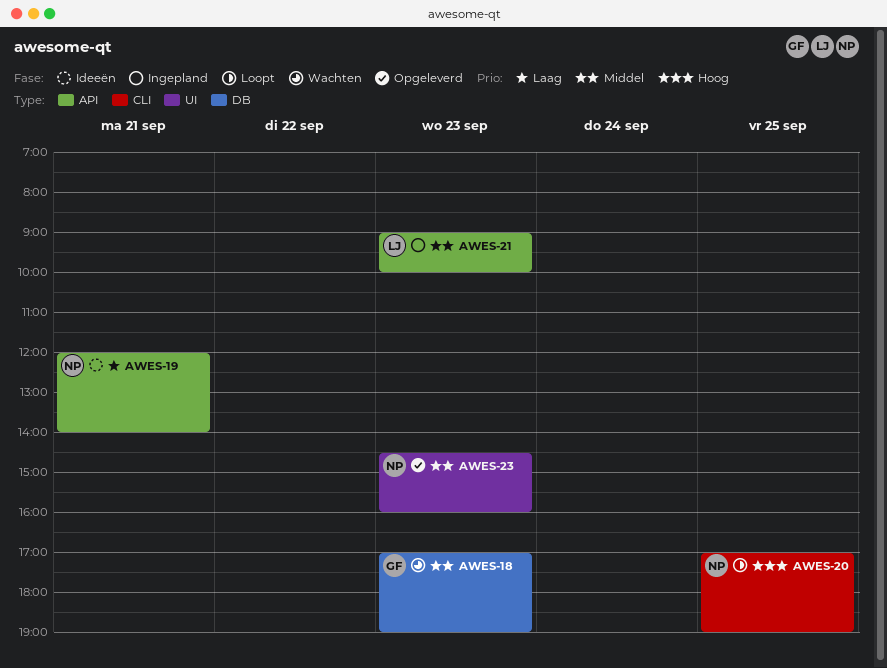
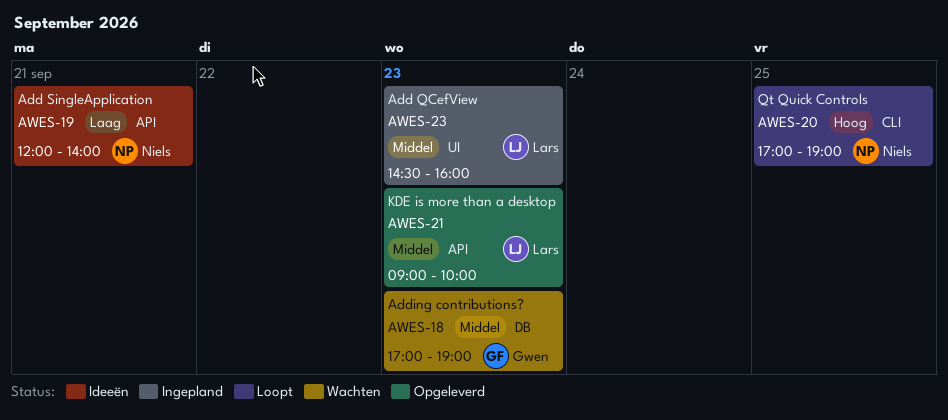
AWES-21, status: Ingepland -> Opgeleverd
AWES-23, status: Opgeleverd -> Ingepland
AWES-23, owner: Niels -> Lars

